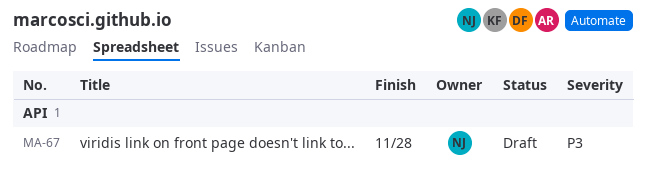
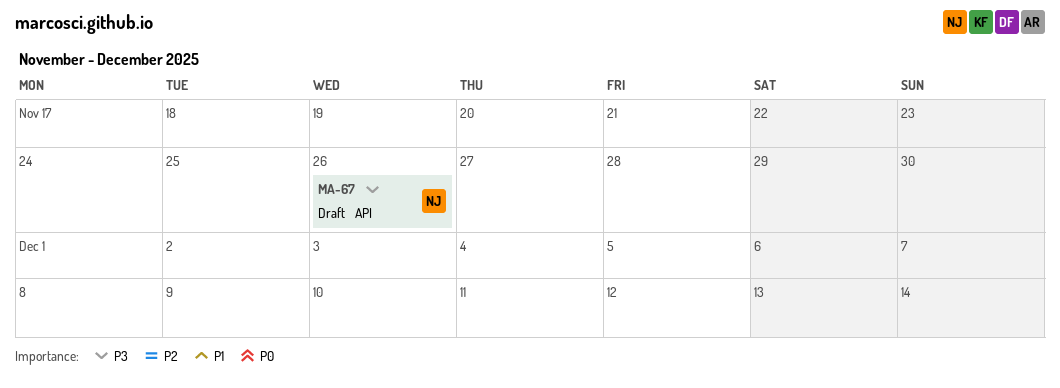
MA-67, due: Nov 28 -> Nov 26

